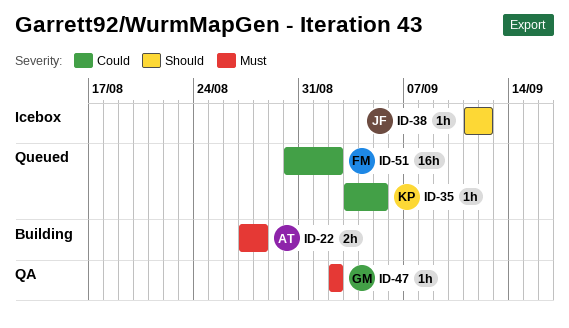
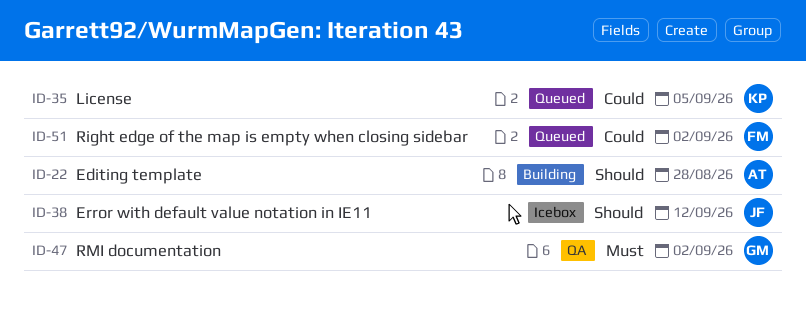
ID-22, priority: Must -> Should

